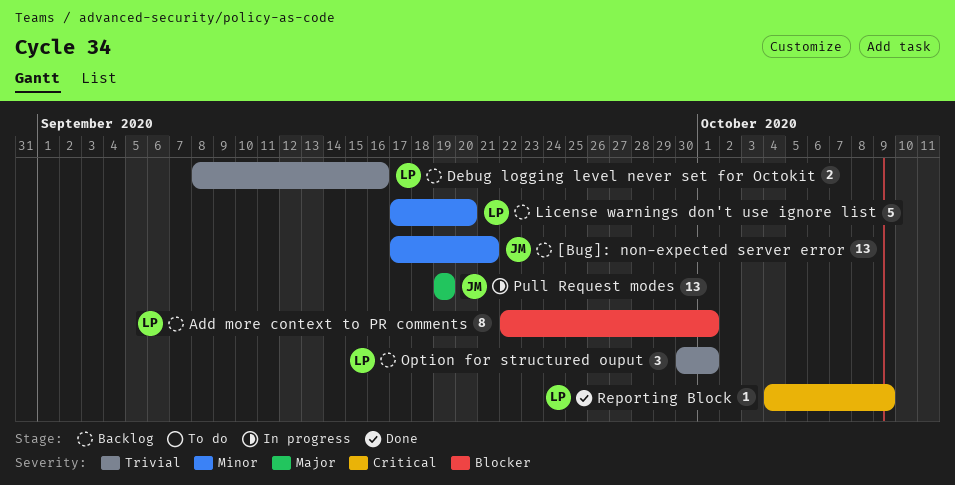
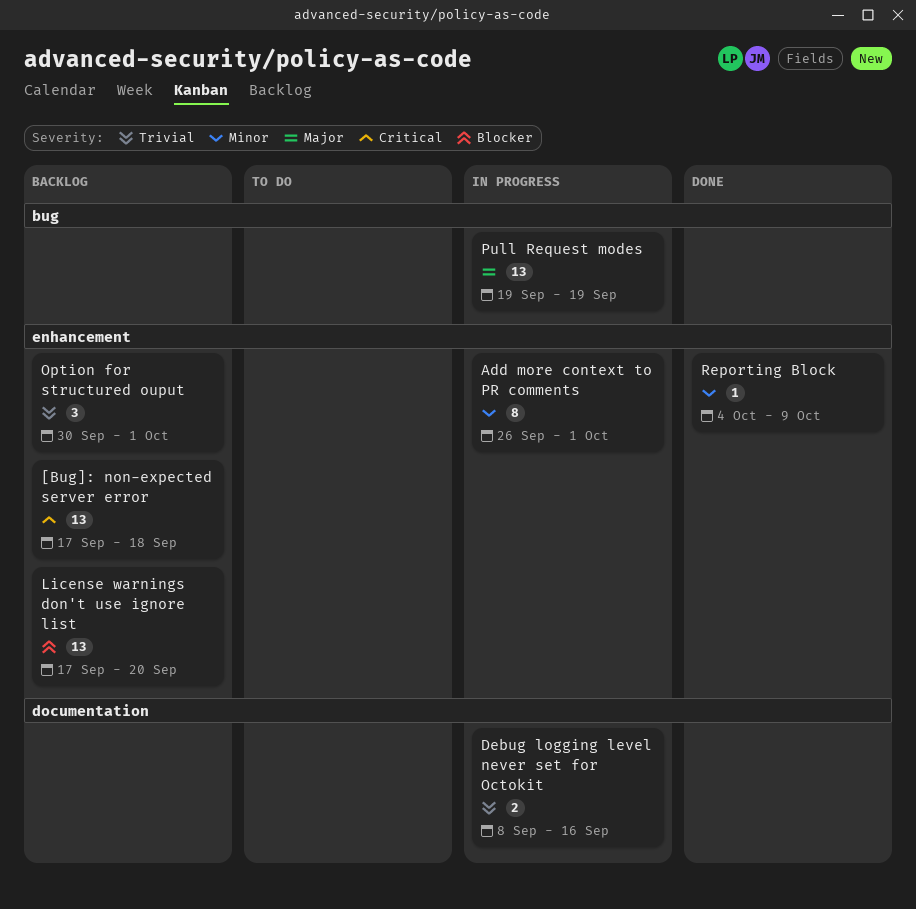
[Bug]: non-expected server error, priority: Minor -> Critical
[Bug]: non-expected server error, due: Sep 21 -> Sep 18
Add more context to PR comments, status: Backlog -> In progress
Add more context to PR comments, priority: Blocker -> Minor
Add more context to PR comments, start: Sep 22 -> Sep 26
Debug logging level never set for Octokit, status: Backlog -> In progress
License warnings don't use ignore list, priority: Minor -> Blocker
License warnings don't use ignore list, estimate: 5 -> 13
Reporting Block, priority: Critical -> Minor

